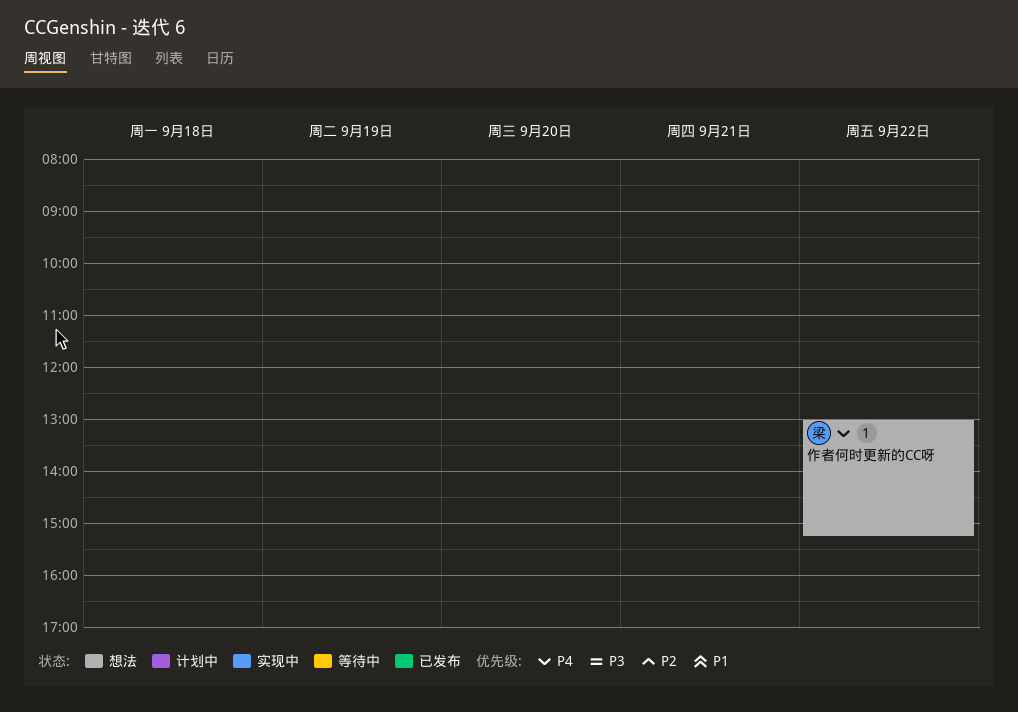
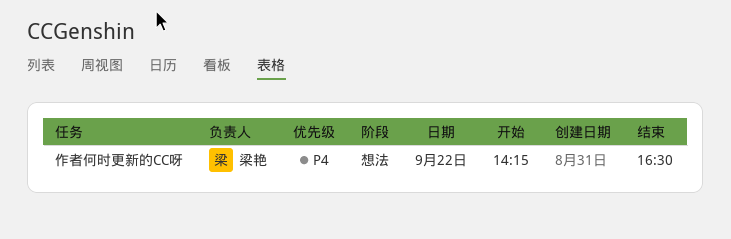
作者何时更新的CC呀, begins: 13:00 -> 14:15
作者何时更新的CC呀, ends: 15:15 -> 16:30

